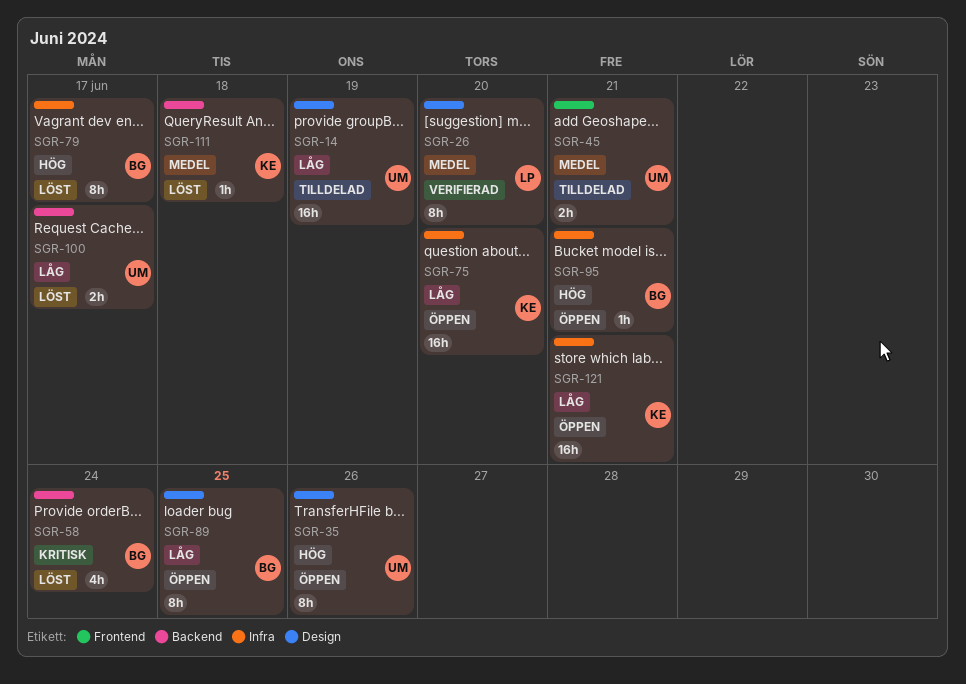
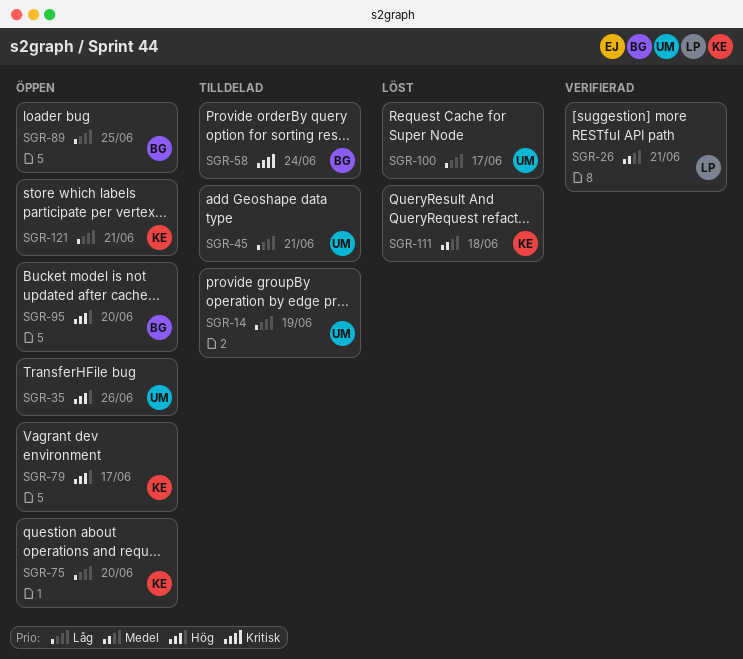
SGR-26, due: Jun 20 -> Jun 21
SGR-45, priority: Medel -> Låg
SGR-58, status: Löst -> Tilldelad
SGR-79, status: Löst -> Öppen
SGR-79, owner: BG -> KE
SGR-95, due: Jun 21 -> Jun 20

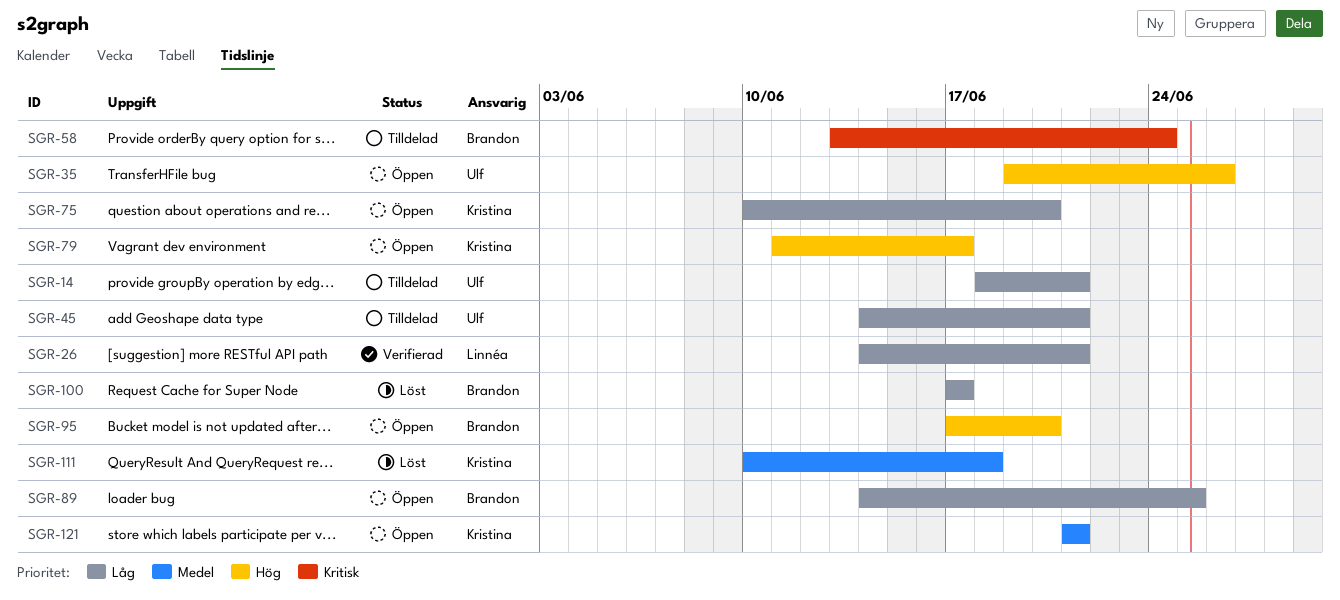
SGR-14, due: Jun 19 -> Jun 21
SGR-26, priority: Medel -> Låg
SGR-100, owner: Ulf -> Brandon
SGR-121, priority: Låg -> Medel

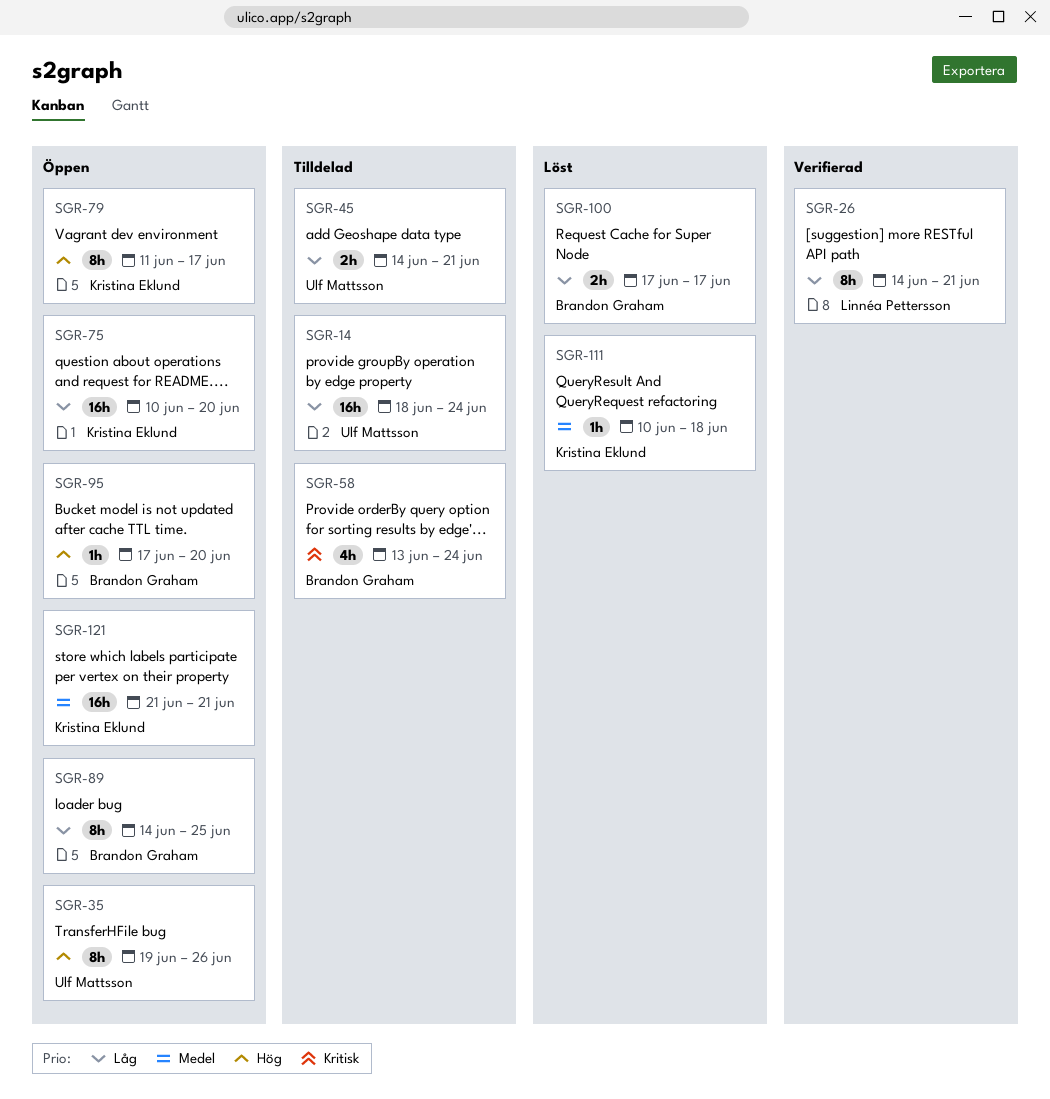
SGR-14, due: Jun 21 -> Jun 24

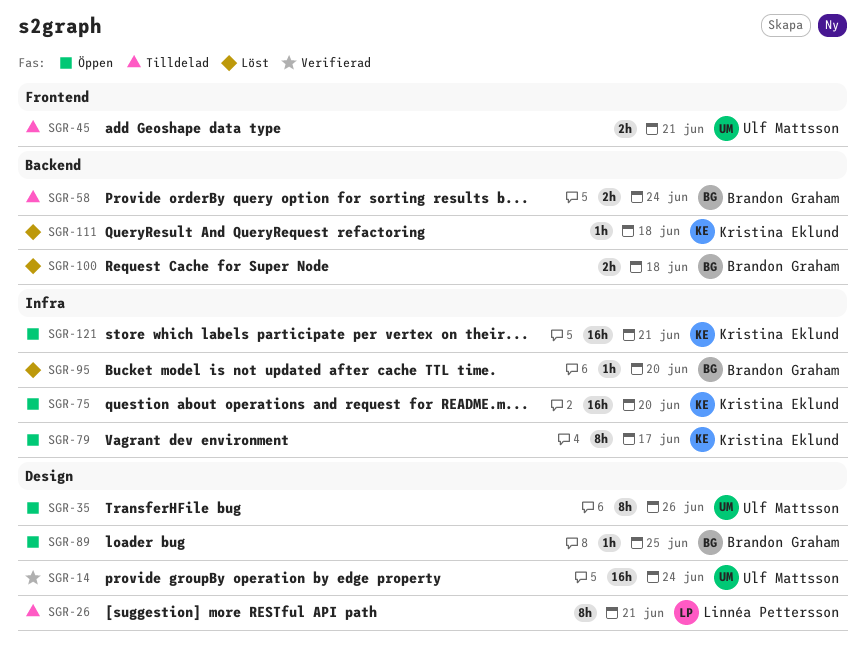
SGR-14, status: Tilldelad -> Verifierad
SGR-26, status: Verifierad -> Tilldelad
SGR-58, estimate: 4h -> 2h
SGR-89, estimate: 8h -> 1h
SGR-95, status: Öppen -> Löst
SGR-100, due: Jun 17 -> Jun 18

